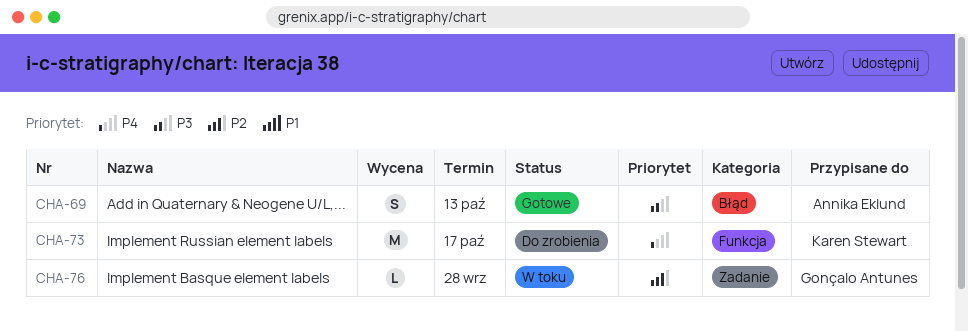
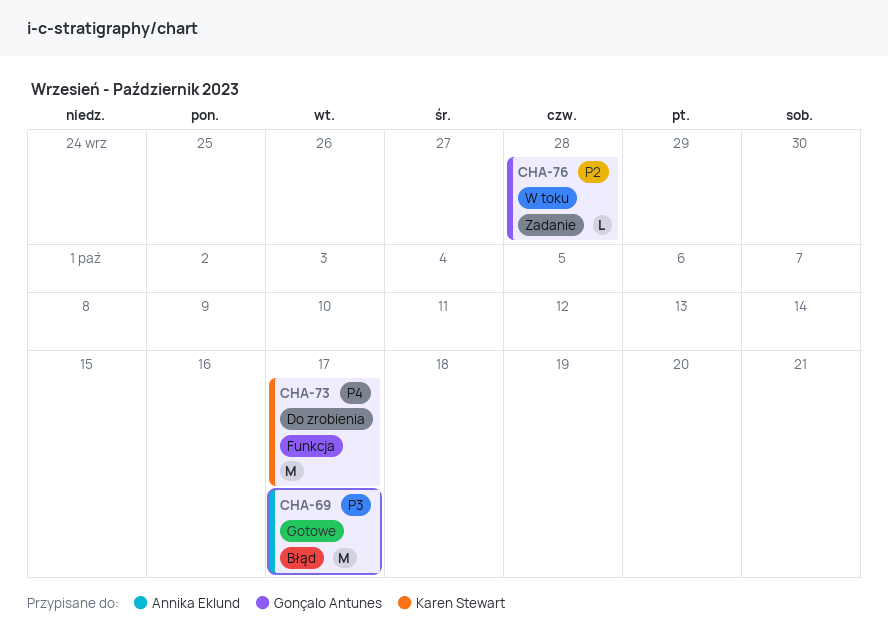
CHA-69, estimate: S -> M
CHA-69, due: Oct 13 -> Oct 17

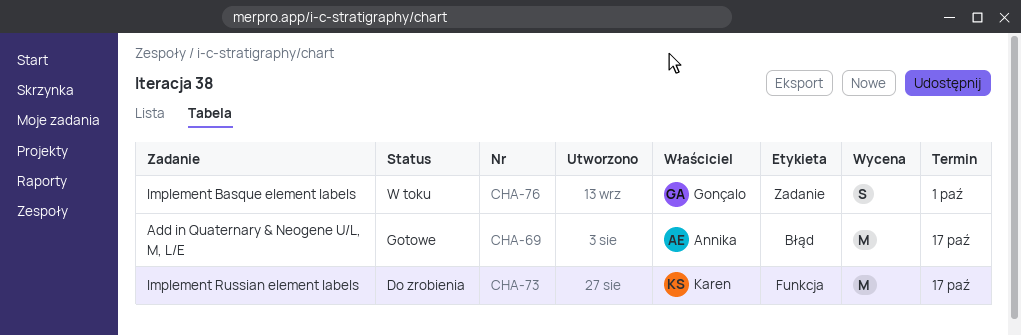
CHA-76, estimate: L -> S
CHA-76, due: Sep 28 -> Oct 1

